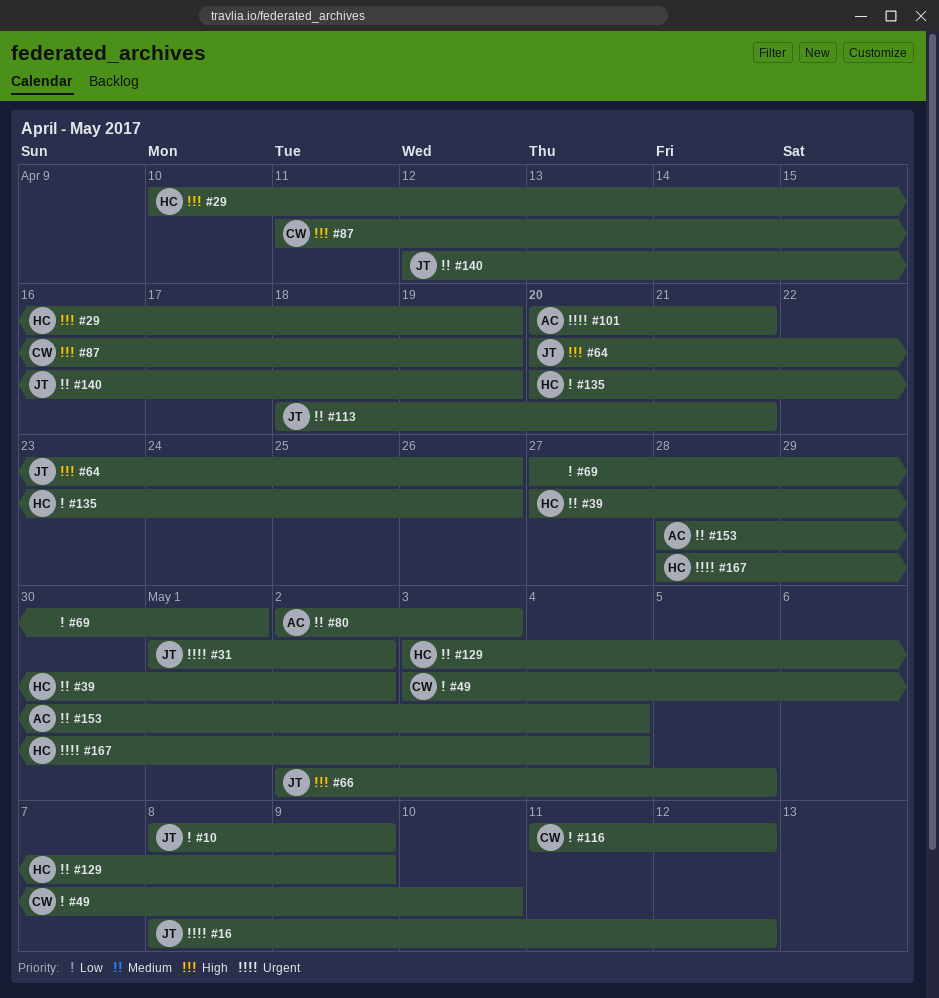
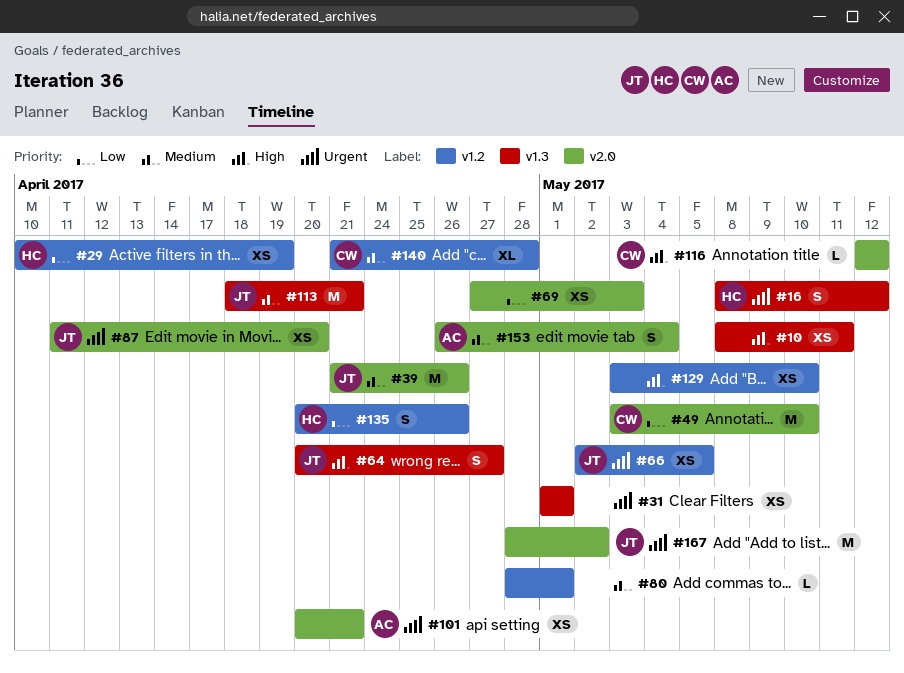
#10, owner: JT -> none
#10, priority: Low -> High
#10, due: May 9 -> May 11
#16, owner: JT -> HC
#29, priority: High -> Low
#31, owner: JT -> none
#31, due: May 2 -> May 1
#39, owner: HC -> JT
#39, start: Apr 27 -> Apr 21
#39, due: May 2 -> Apr 26
#64, due: Apr 26 -> Apr 27
#66, priority: High -> Urgent
#69, due: May 1 -> May 3
#80, owner: AC -> none
#80, start: May 2 -> Apr 28
#80, due: May 3 -> May 1
#87, owner: CW -> JT
#87, priority: High -> Urgent
#87, due: Apr 19 -> Apr 20
#116, priority: Low -> High
#116, start: May 11 -> May 12
#129, owner: HC -> none
#129, priority: Medium -> High
#129, due: May 9 -> May 10
#140, owner: JT -> CW
#140, start: Apr 12 -> Apr 21
#140, due: Apr 19 -> Apr 28
#153, start: Apr 28 -> Apr 26
#167, owner: HC -> JT
#167, due: May 4 -> May 2

